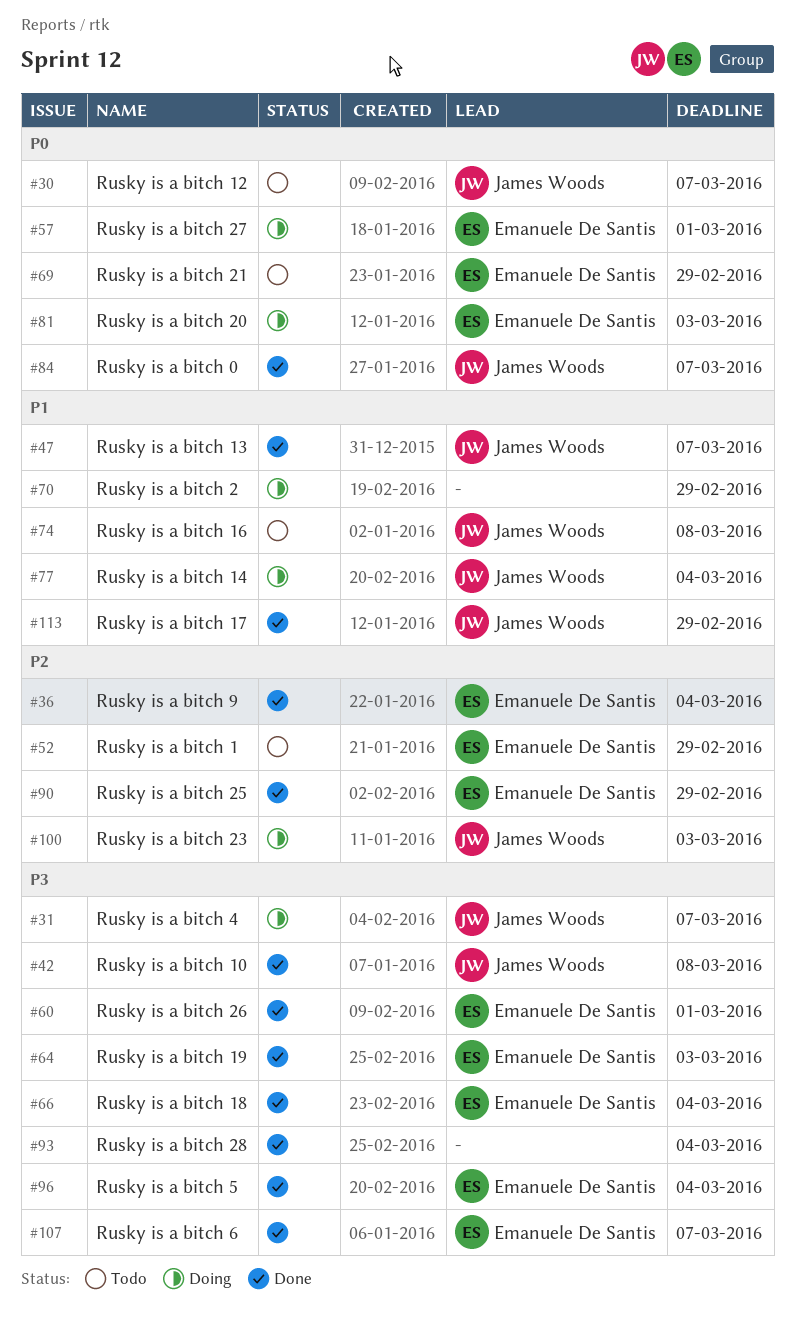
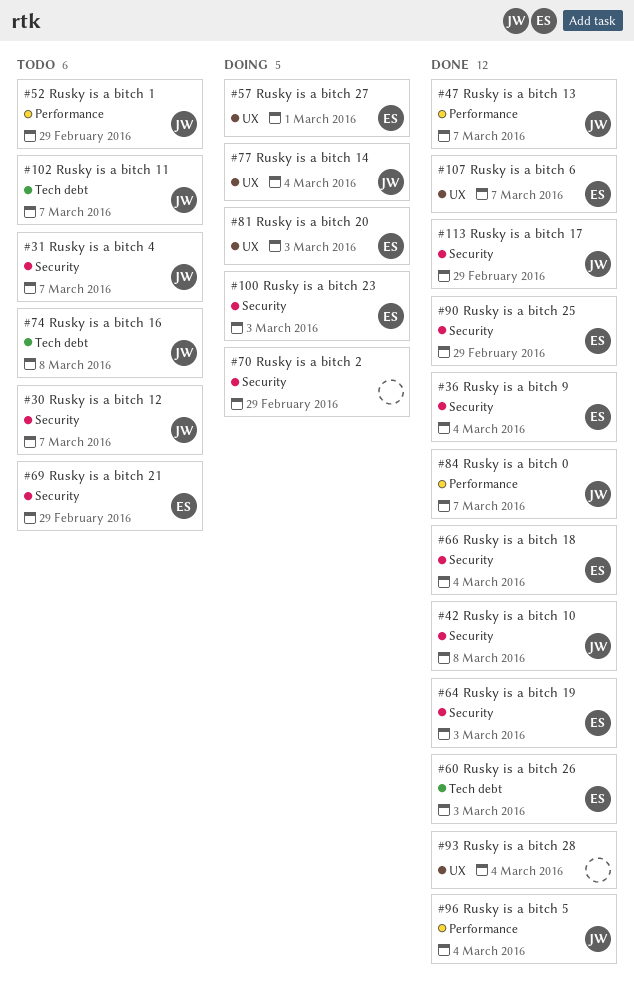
#31, status: Doing -> Todo
#52, owner: Emanuele De Santis -> James Woods
#60, due: Mar 1 -> Mar 3
#96, owner: Emanuele De Santis -> James Woods
#100, owner: James Woods -> Emanuele De Santis
#102: none -> present

